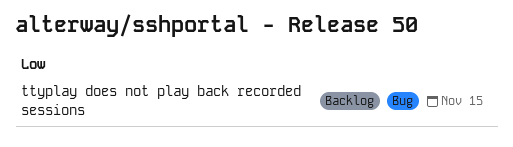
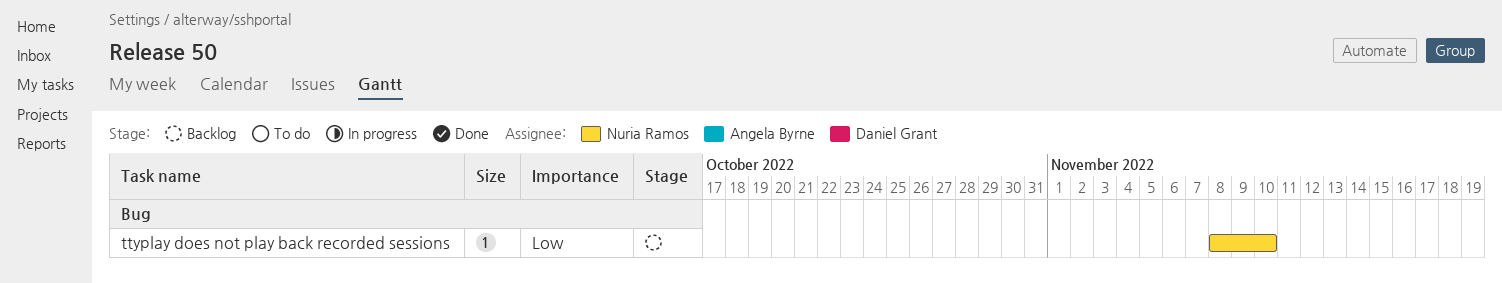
ttyplay does not play back recorded sessions, due: Nov 15 -> Nov 10

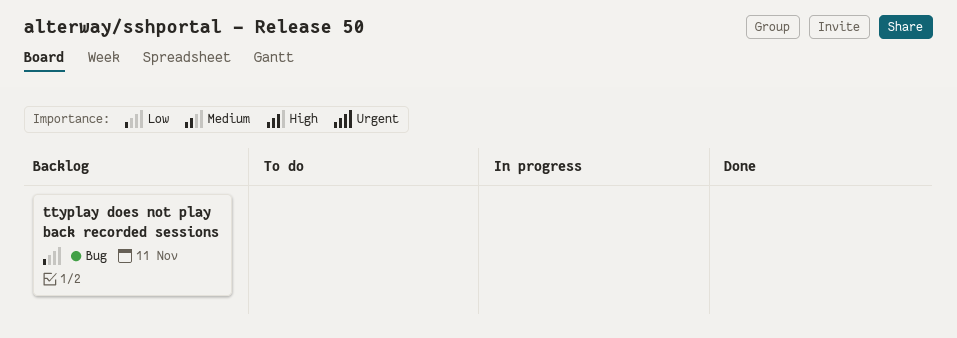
ttyplay does not play back recorded sessions, due: Nov 10 -> Nov 11

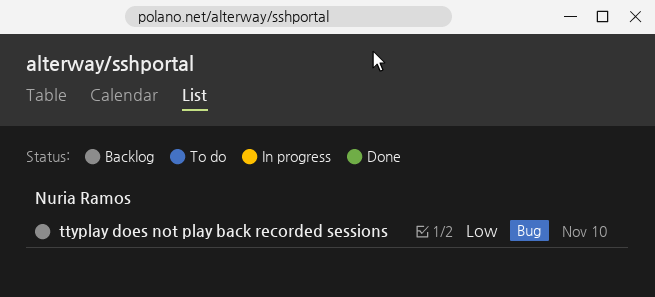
ttyplay does not play back recorded sessions, due: Nov 11 -> Nov 10

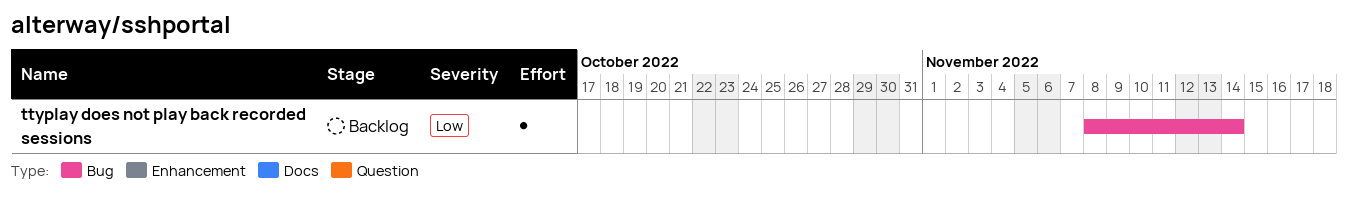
ttyplay does not play back recorded sessions, due: Nov 10 -> Nov 14

